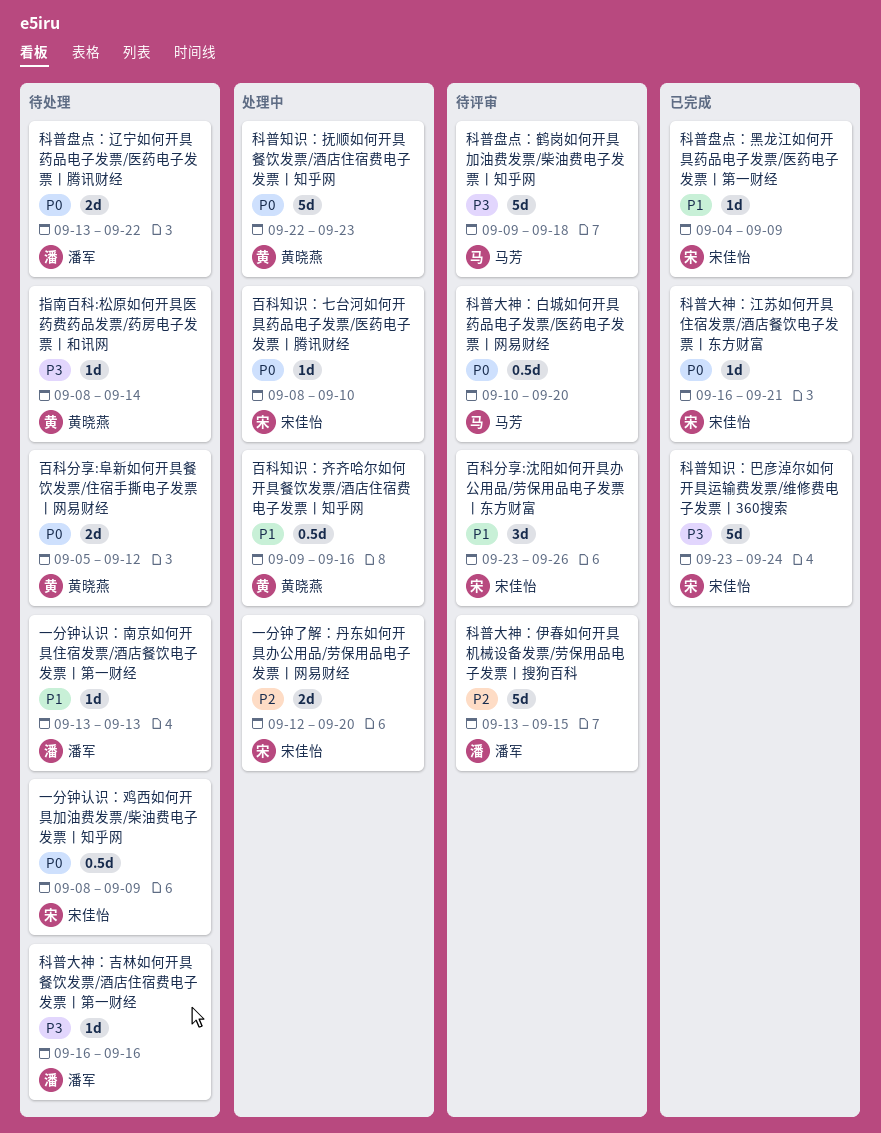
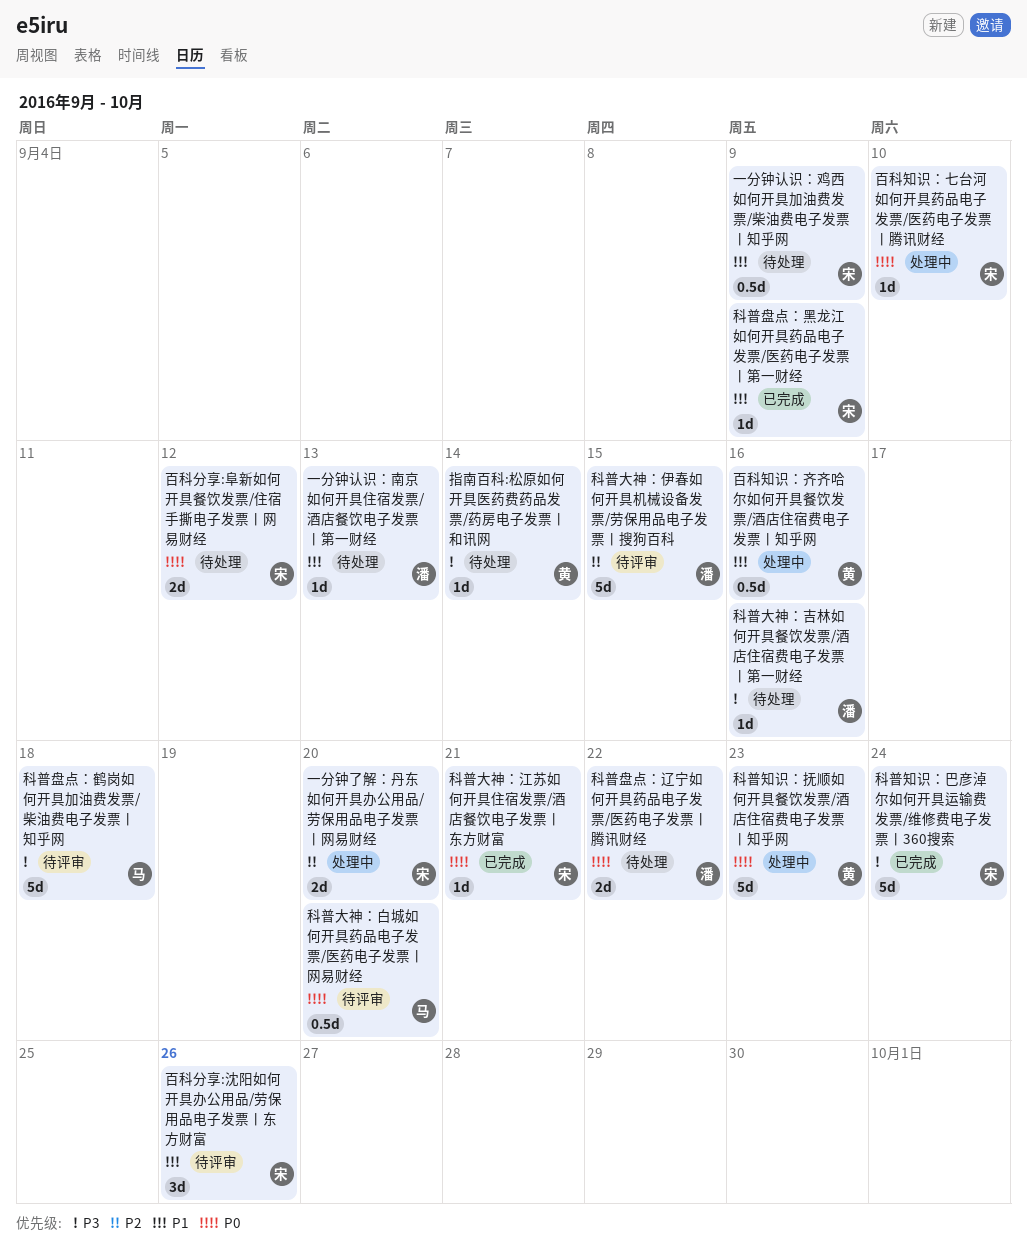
一分钟认识：鸡西如何开具加油费发票/柴油费电子发票丨知乎网, priority: P0 -> P1
百科分享:阜新如何开具餐饮发票/住宿手撕电子发票丨网易财经, owner: 黄晓燕 -> 宋佳怡

